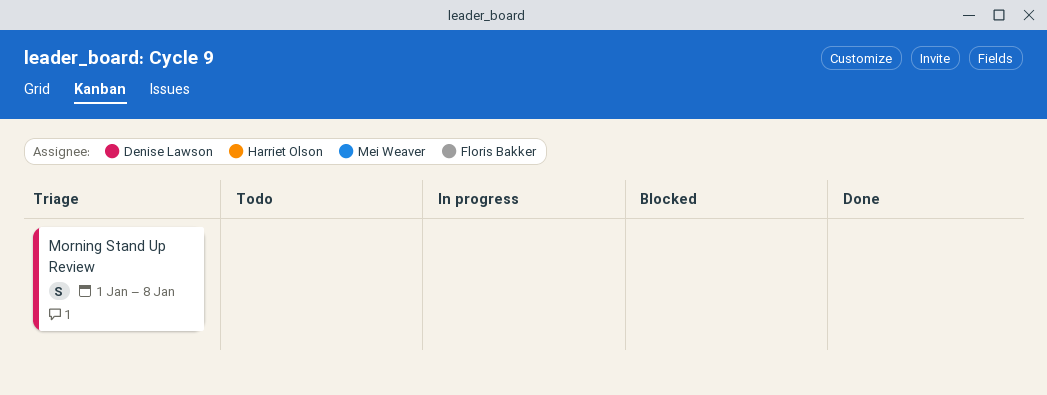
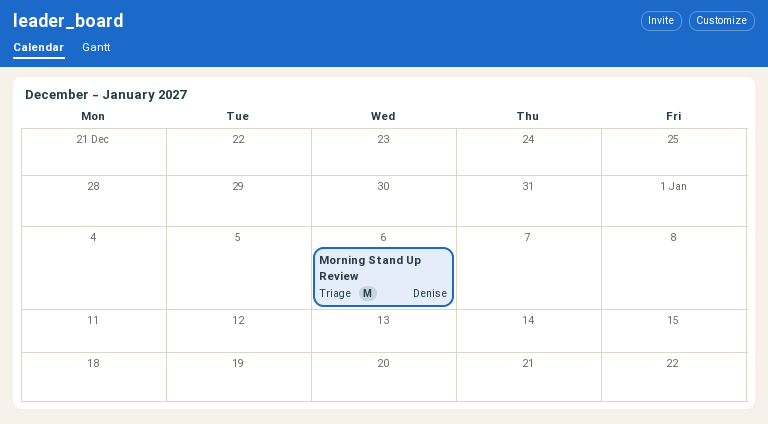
Morning Stand Up Review, estimate: S -> M
Morning Stand Up Review, due: Jan 8 -> Jan 6

